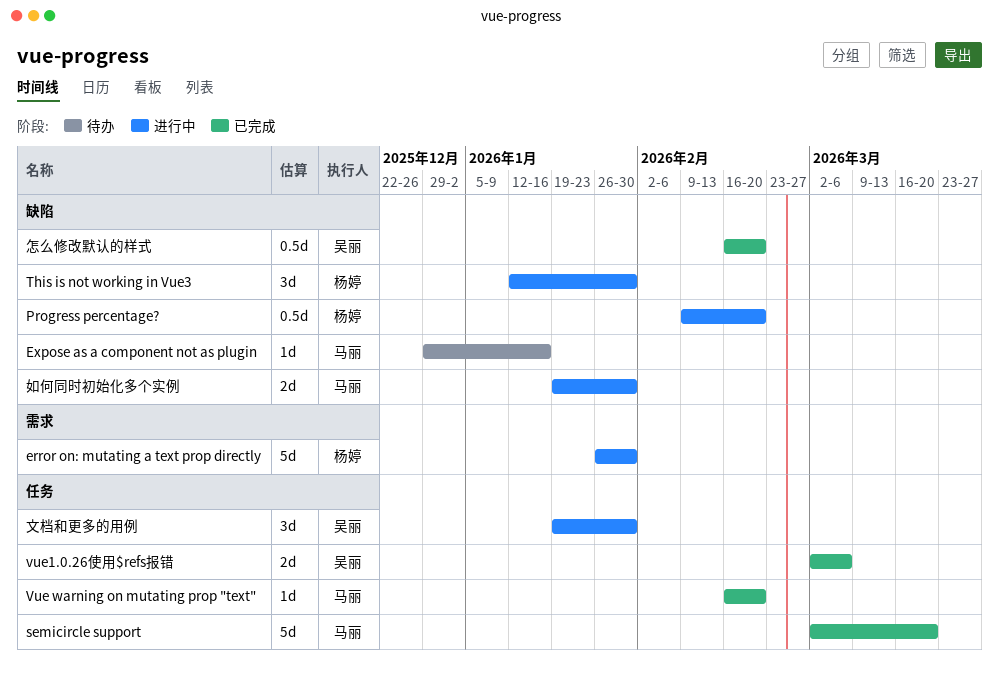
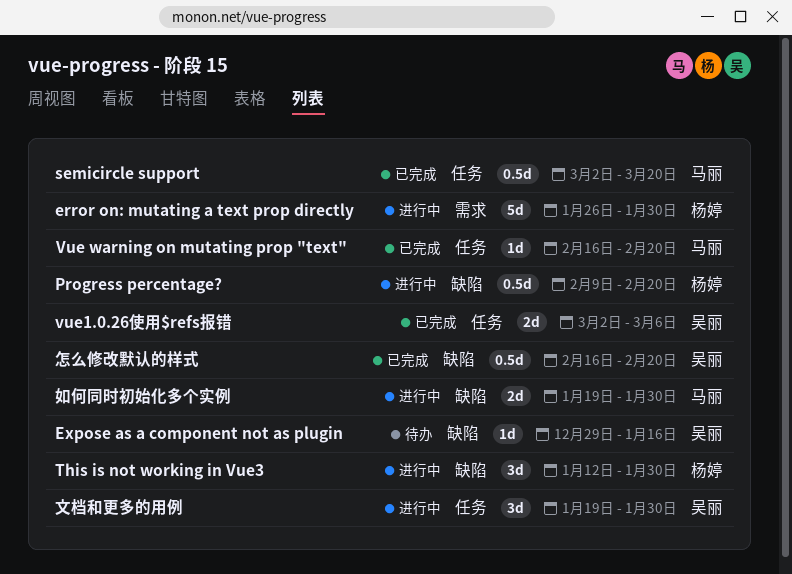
Expose as a component not as plugin, owner: 马丽 -> 吴丽
semicircle support, estimate: 5d -> 0.5d

